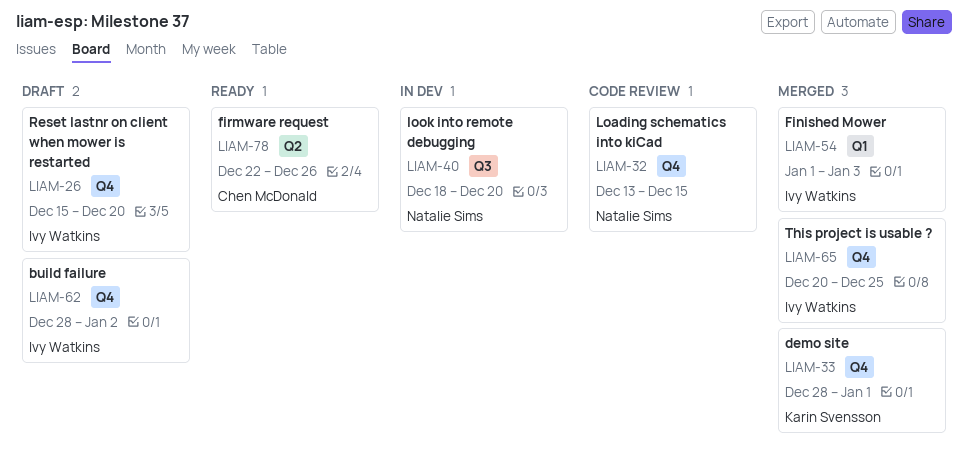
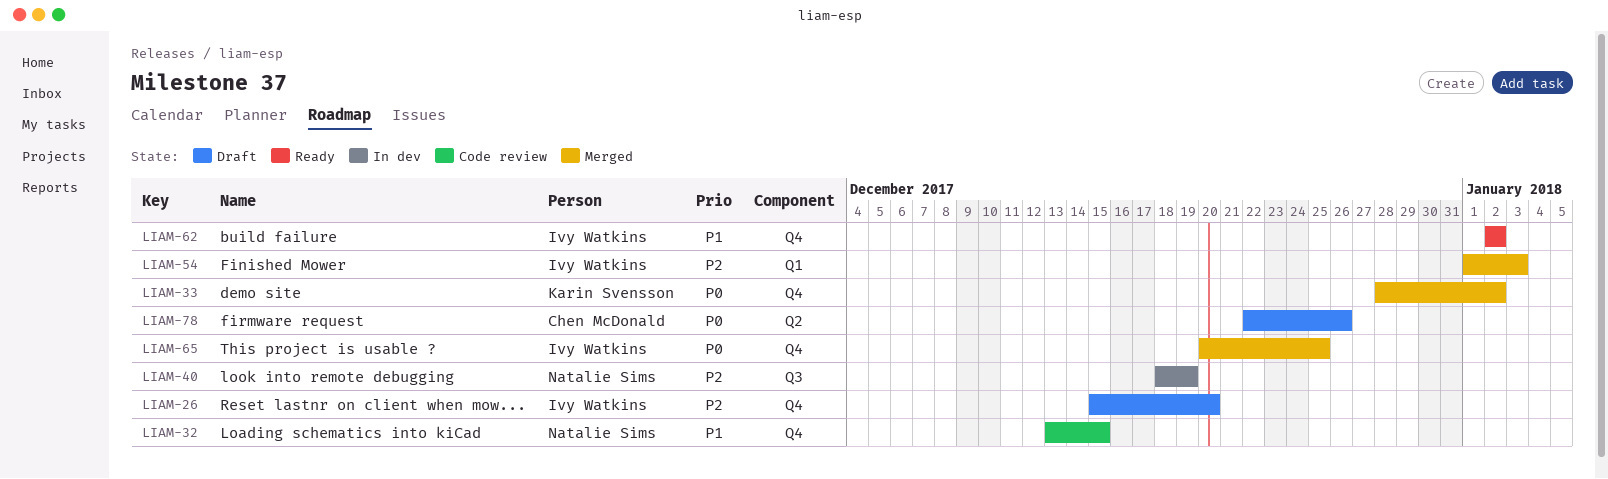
LIAM-33, due: Jan 1 -> Jan 2
LIAM-40, due: Dec 20 -> Dec 19
LIAM-62, status: Draft -> Ready
LIAM-62, start: Dec 28 -> Jan 2
LIAM-78, status: Ready -> Draft

